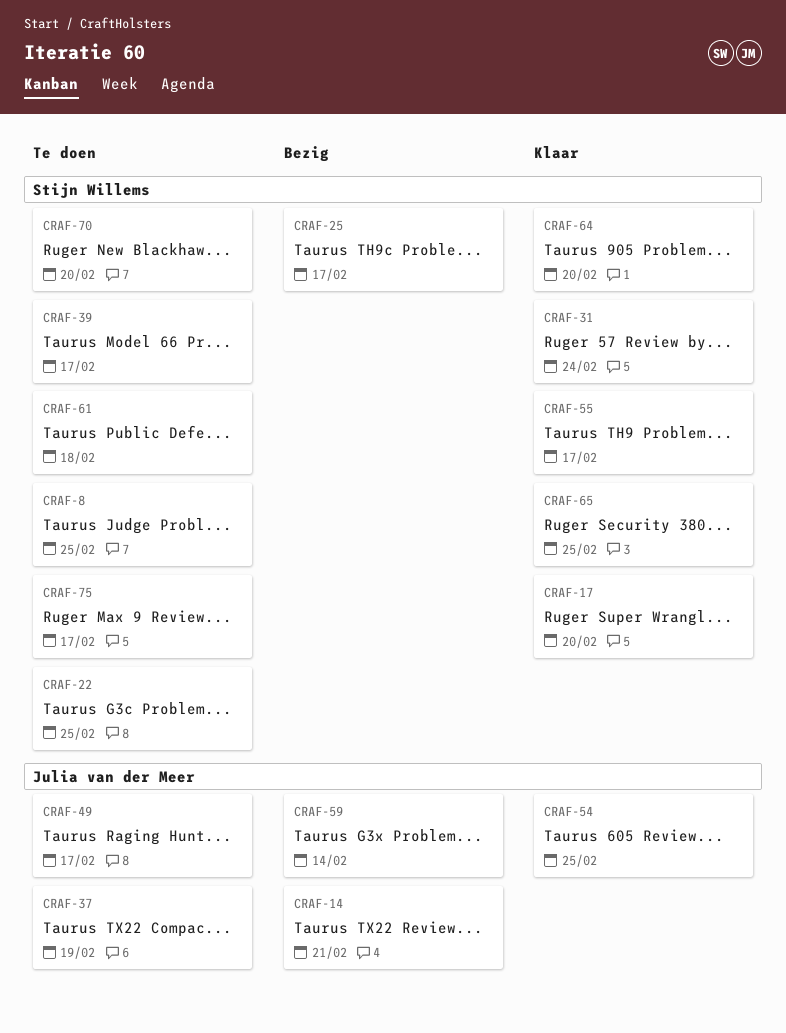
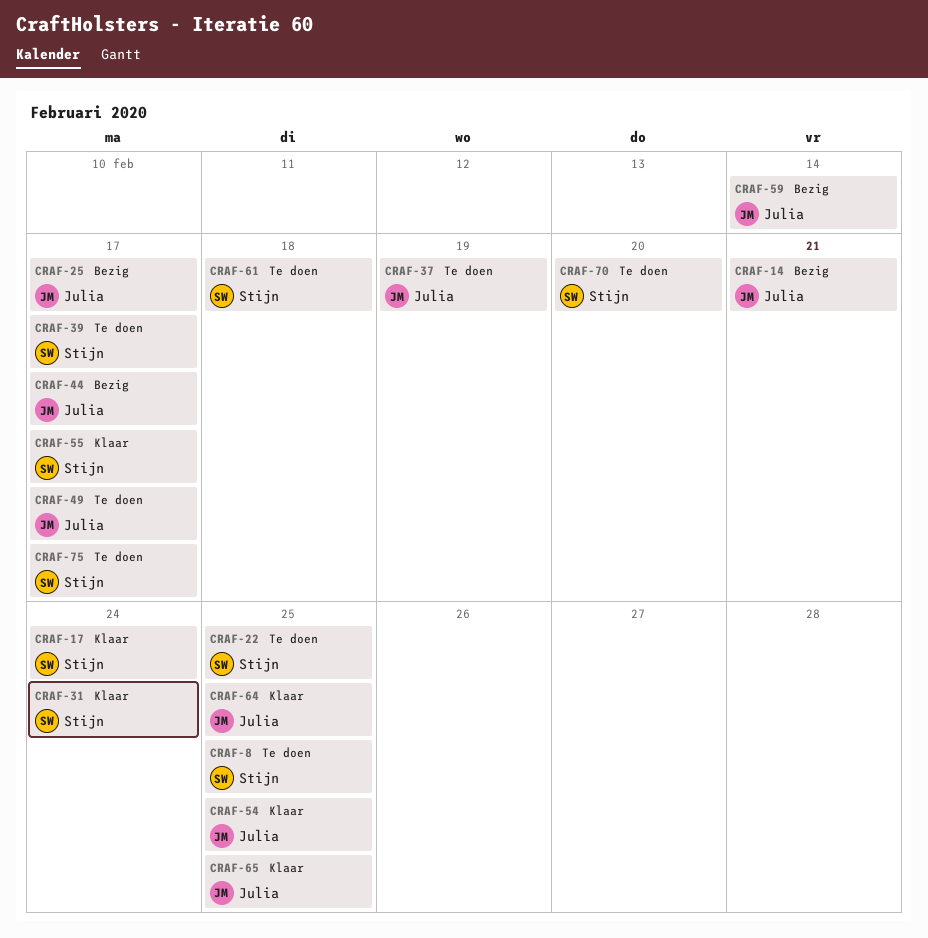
CRAF-17, due: Feb 20 -> Feb 24
CRAF-25, owner: Stijn Willems -> Julia van der Meer
CRAF-44: none -> present
CRAF-64, owner: Stijn Willems -> Julia van der Meer
CRAF-64, due: Feb 20 -> Feb 25
CRAF-65, owner: Stijn Willems -> Julia van der Meer

